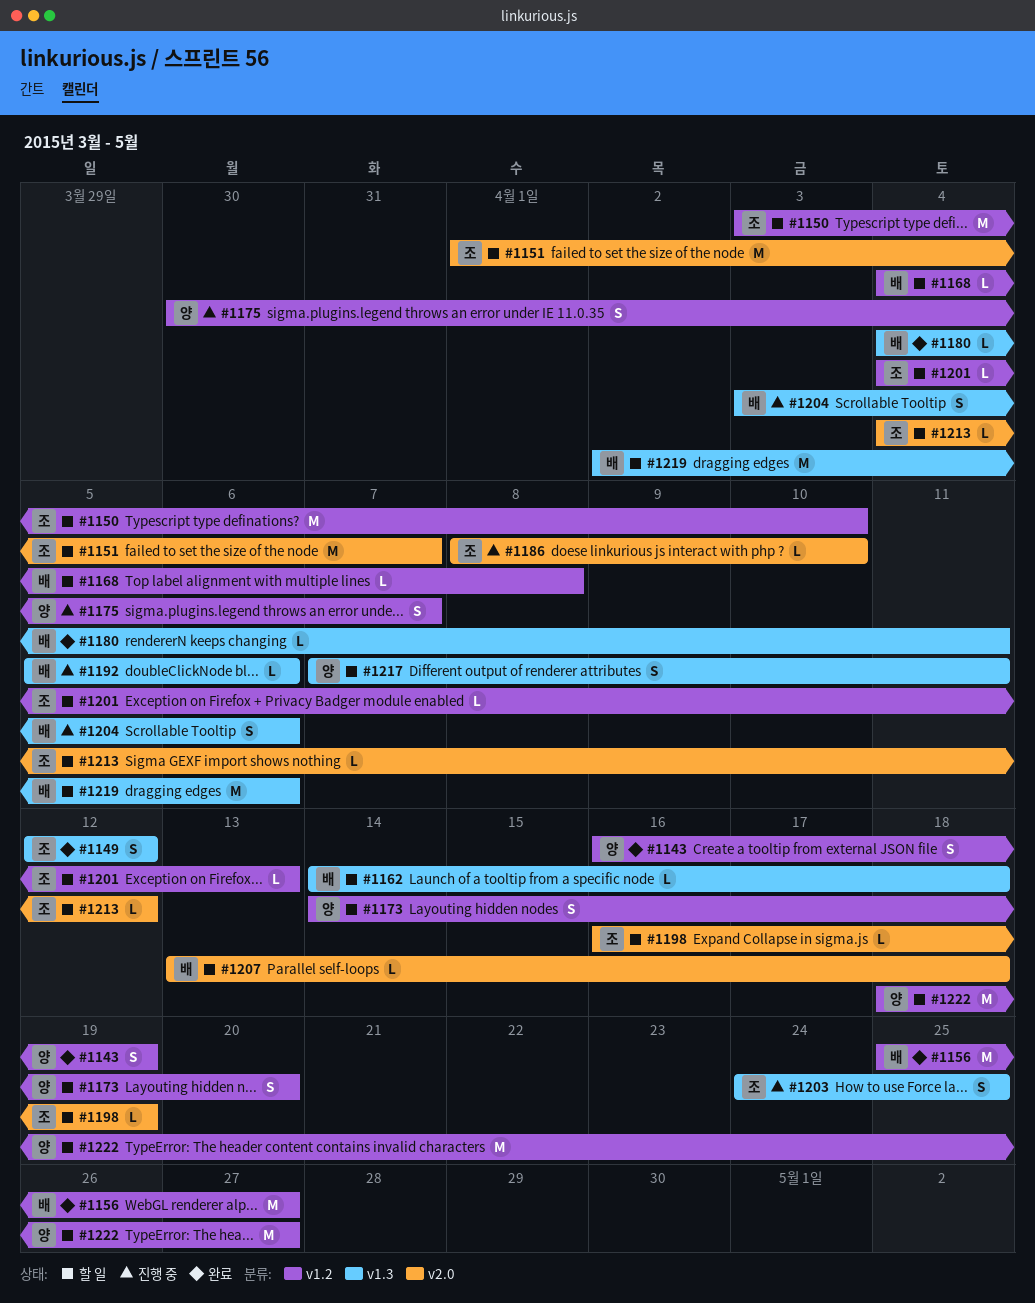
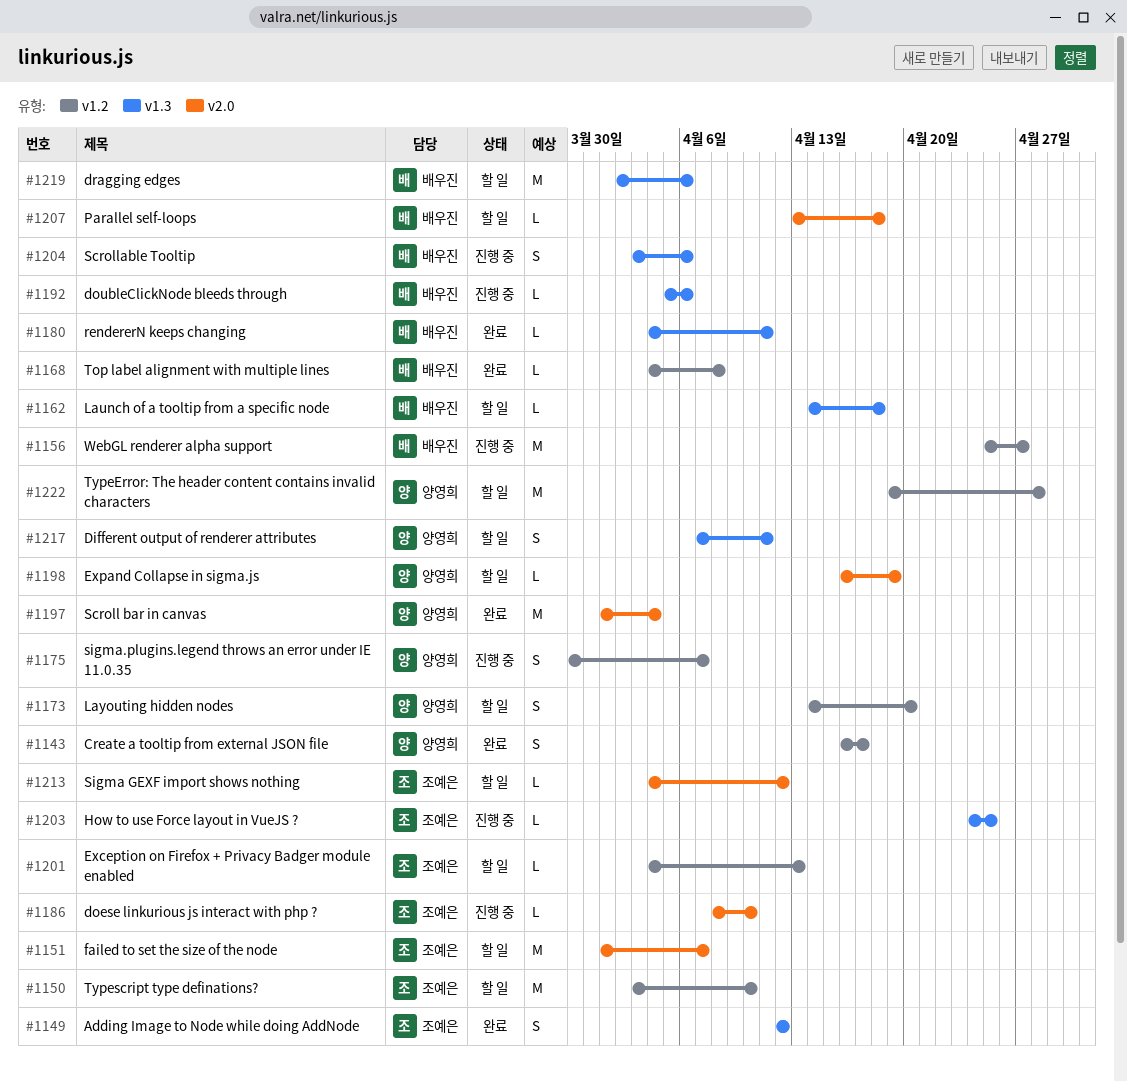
#1143, due: Apr 19 -> Apr 17
#1156, status: 완료 -> 진행 중
#1168, status: 할 일 -> 완료
#1197: none -> present
#1198, owner: 조예은 -> 양영희
#1203, estimate: S -> L
#1222, start: Apr 18 -> Apr 19
#1222, due: Apr 27 -> Apr 28

